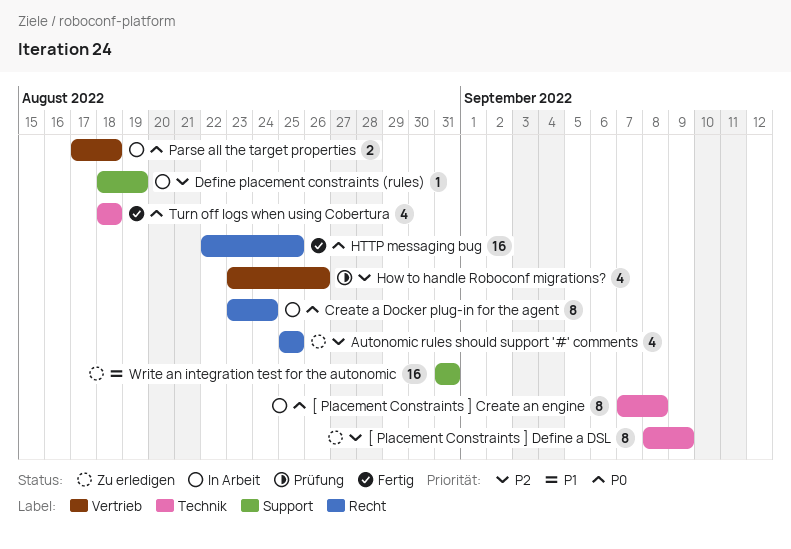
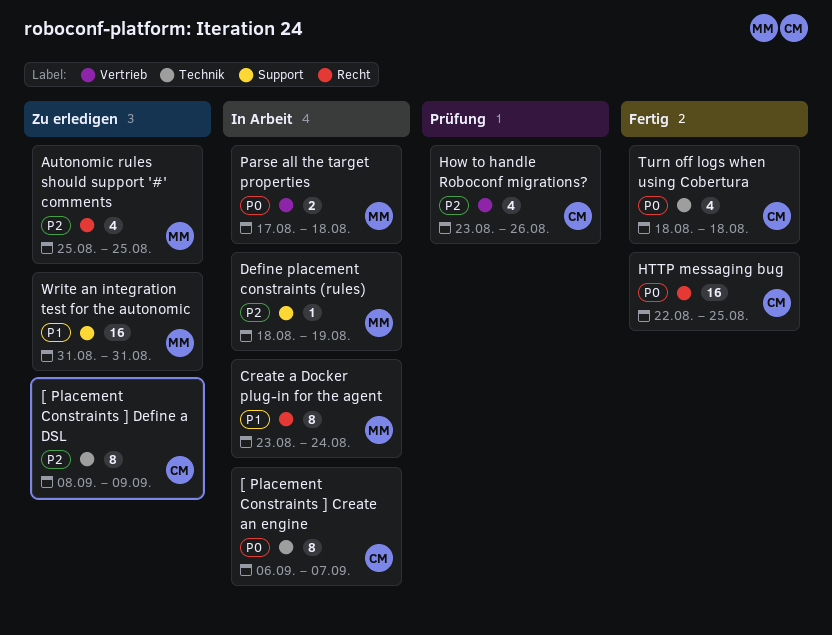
[ Placement Constraints ] Create an engine, start: Sep 7 -> Sep 6
[ Placement Constraints ] Create an engine, due: Sep 8 -> Sep 7
Create a Docker plug-in for the agent, priority: P0 -> P1

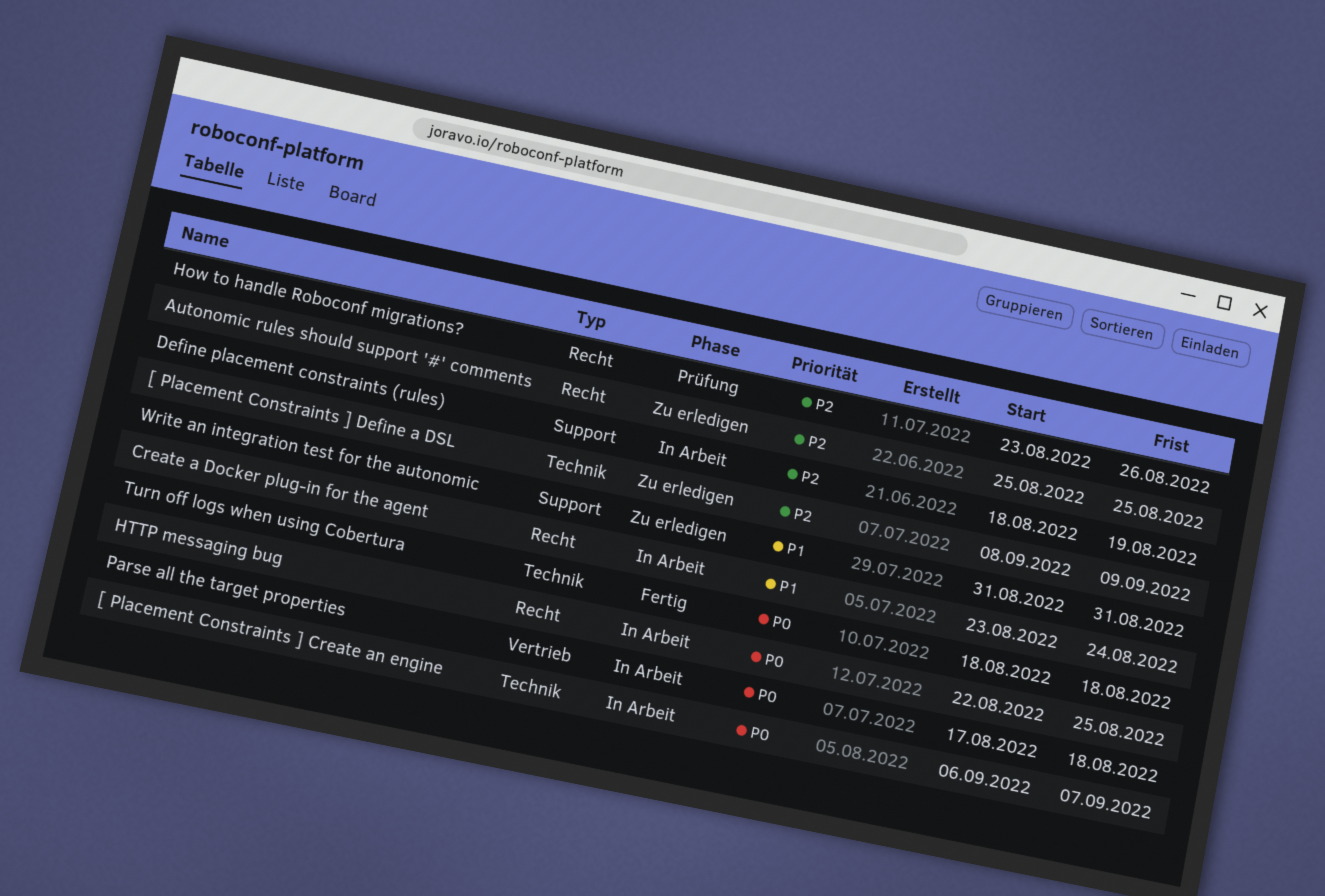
How to handle Roboconf migrations?, label: Vertrieb -> Recht
HTTP messaging bug, status: Fertig -> In Arbeit

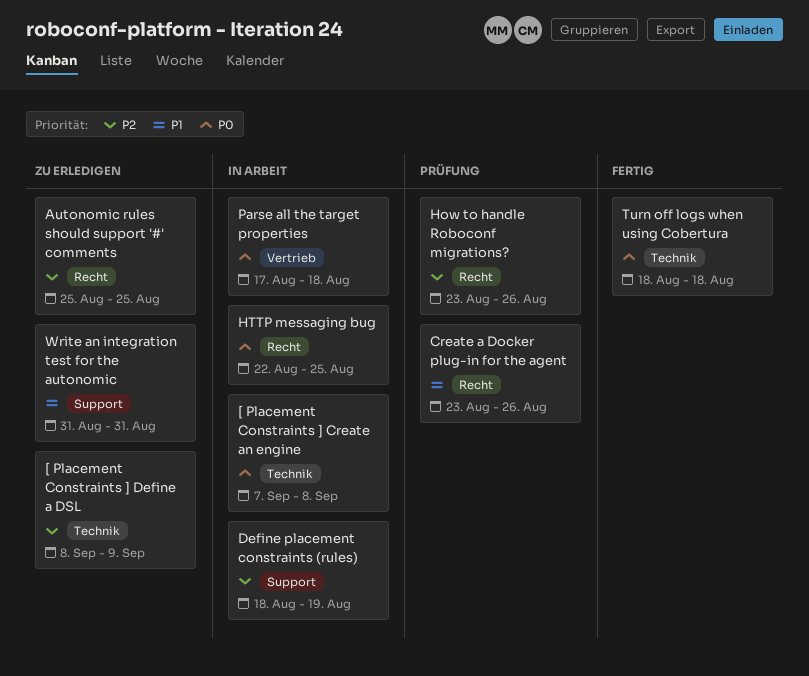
[ Placement Constraints ] Create an engine, start: Sep 6 -> Sep 7
[ Placement Constraints ] Create an engine, due: Sep 7 -> Sep 8
Create a Docker plug-in for the agent, status: In Arbeit -> Prüfung
Create a Docker plug-in for the agent, due: Aug 24 -> Aug 26

